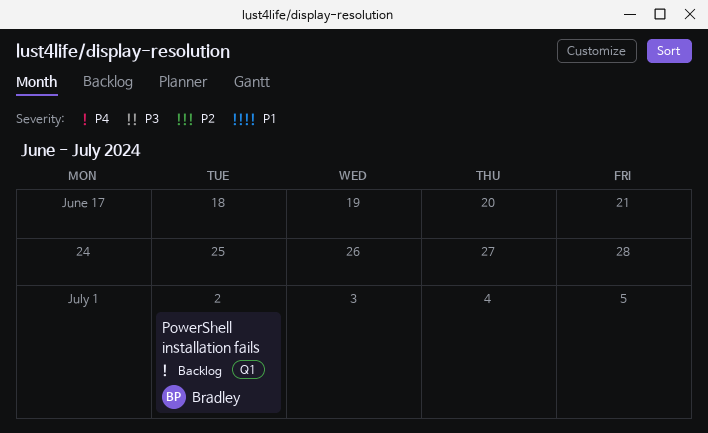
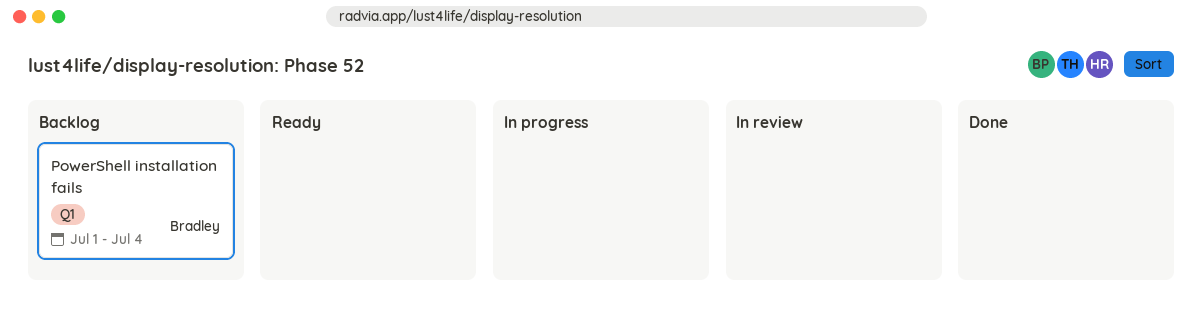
PowerShell installation fails, due: Jul 2 -> Jul 4

